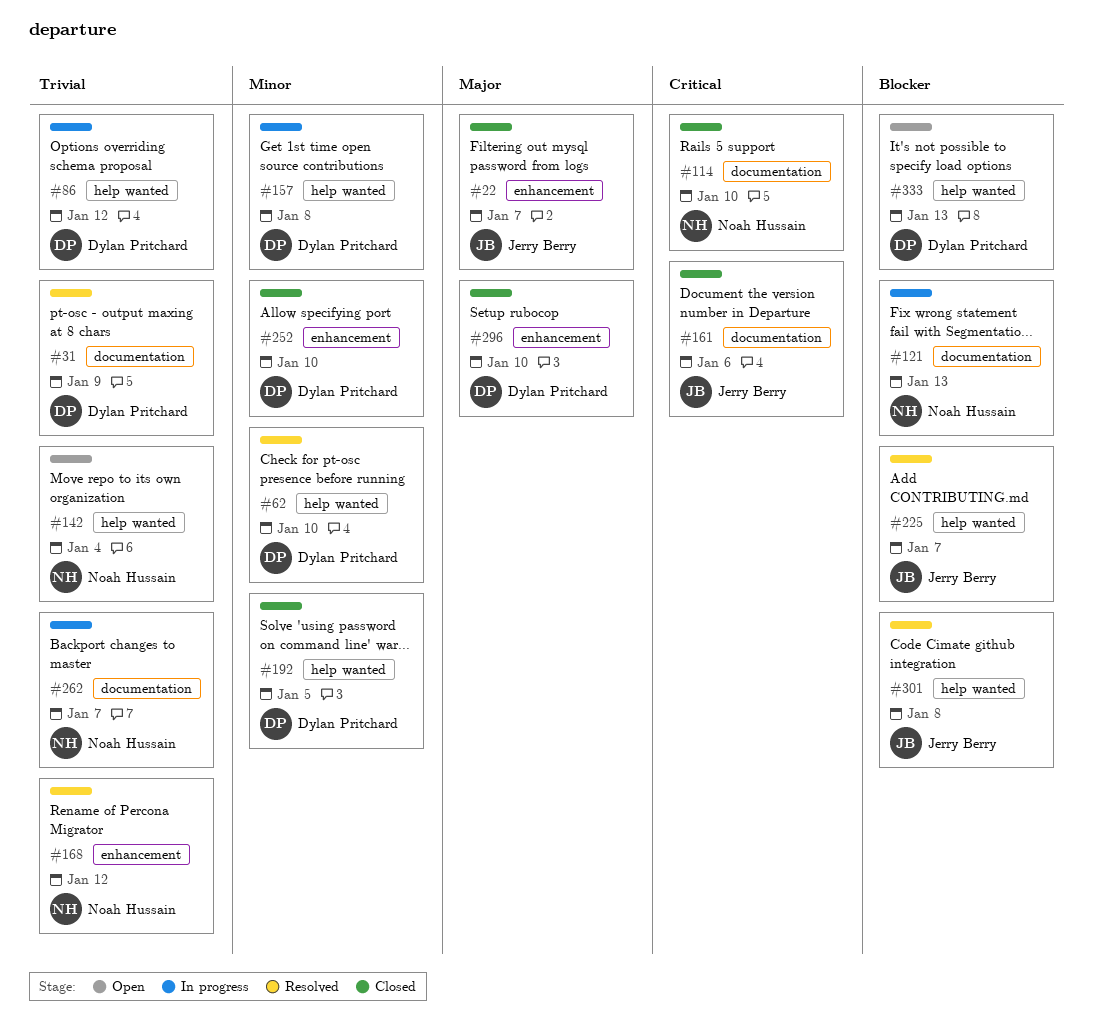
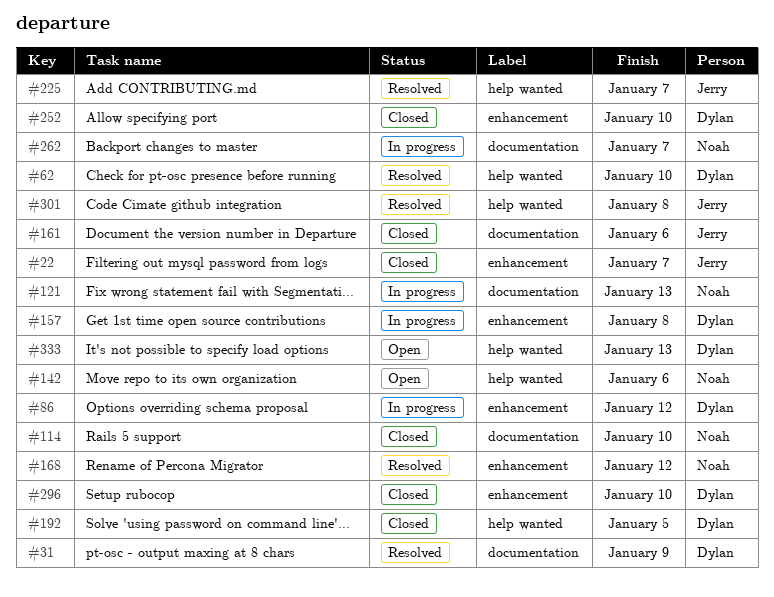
#86, label: help wanted -> enhancement
#142, due: Jan 4 -> Jan 6
#157, label: help wanted -> enhancement

